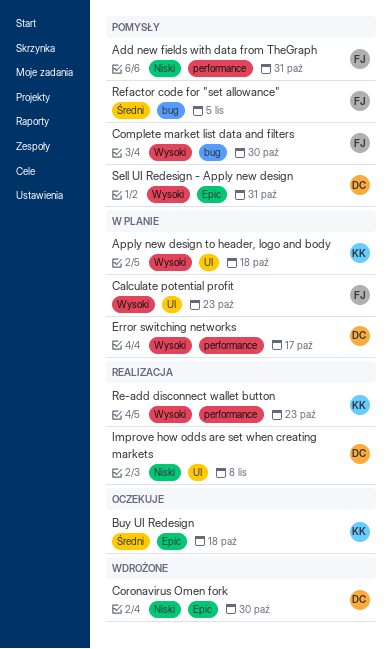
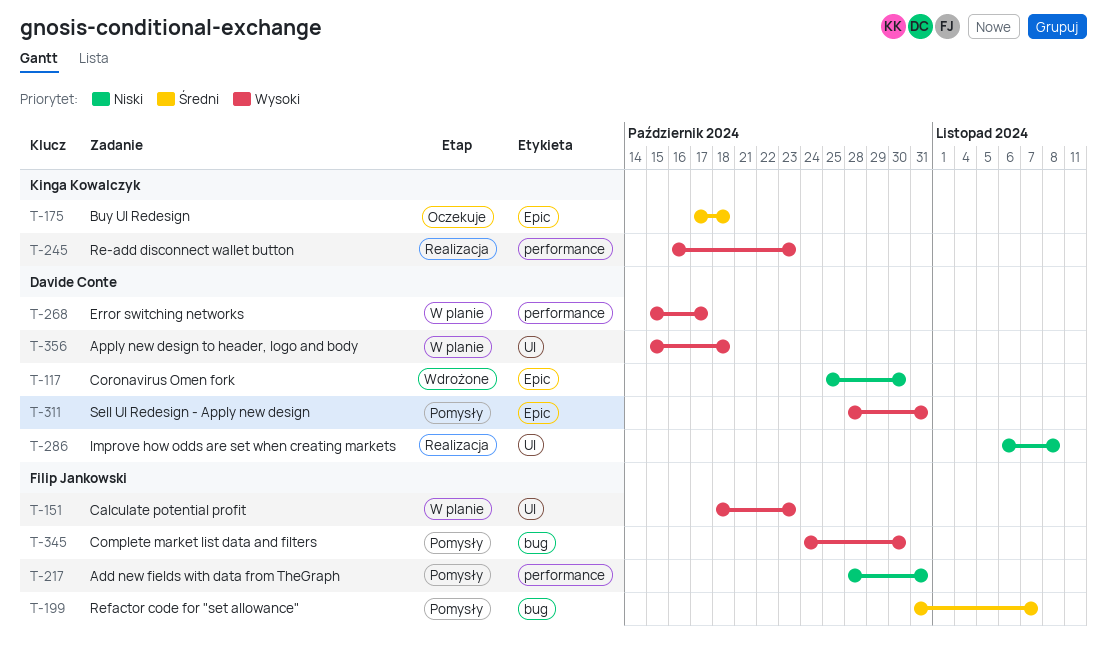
Apply new design to header, logo and body, owner: Kinga Kowalczyk -> Davide Conte
Refactor code for "set allowance", due: Nov 5 -> Nov 7

